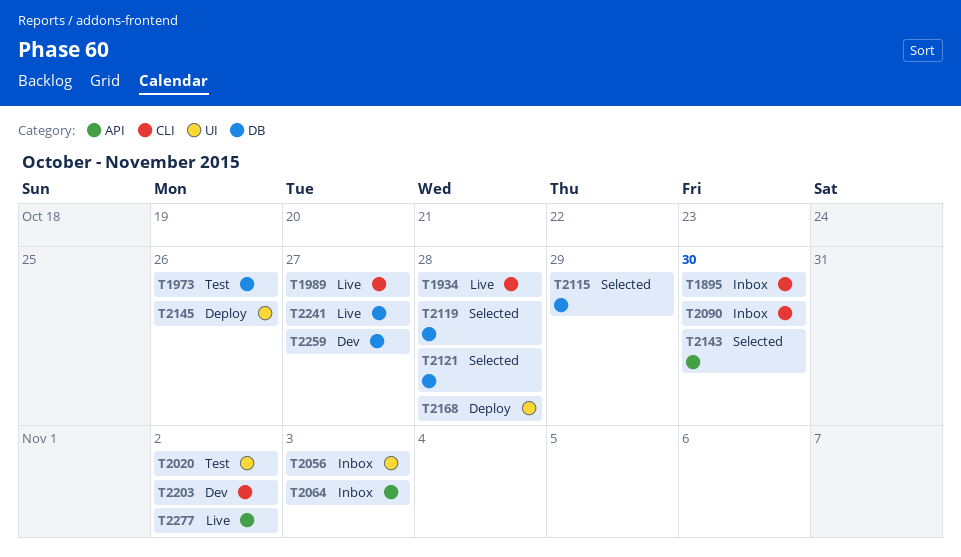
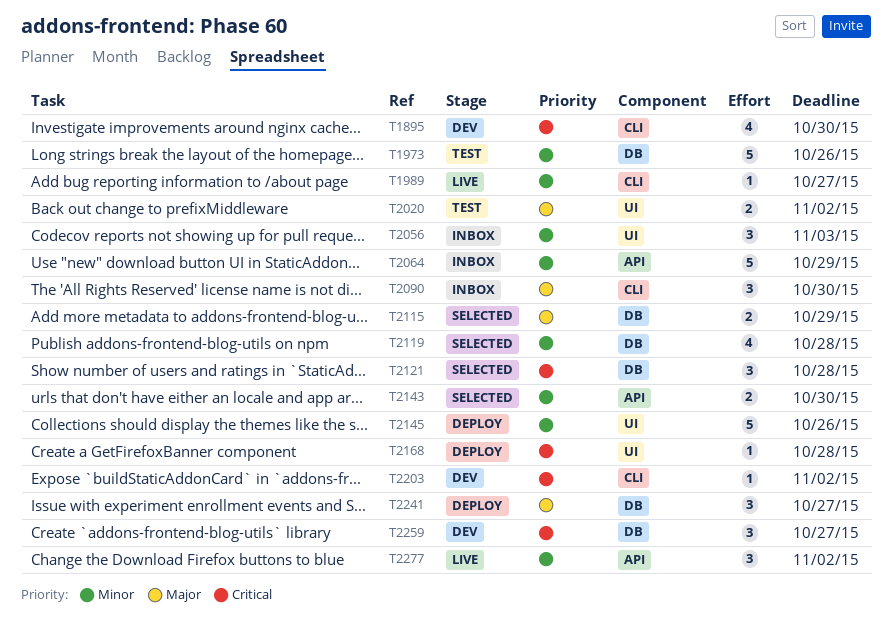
T1895, status: Inbox -> Dev
T1934: present -> none
T2064, due: Nov 3 -> Oct 29
T2241, status: Live -> Deploy

